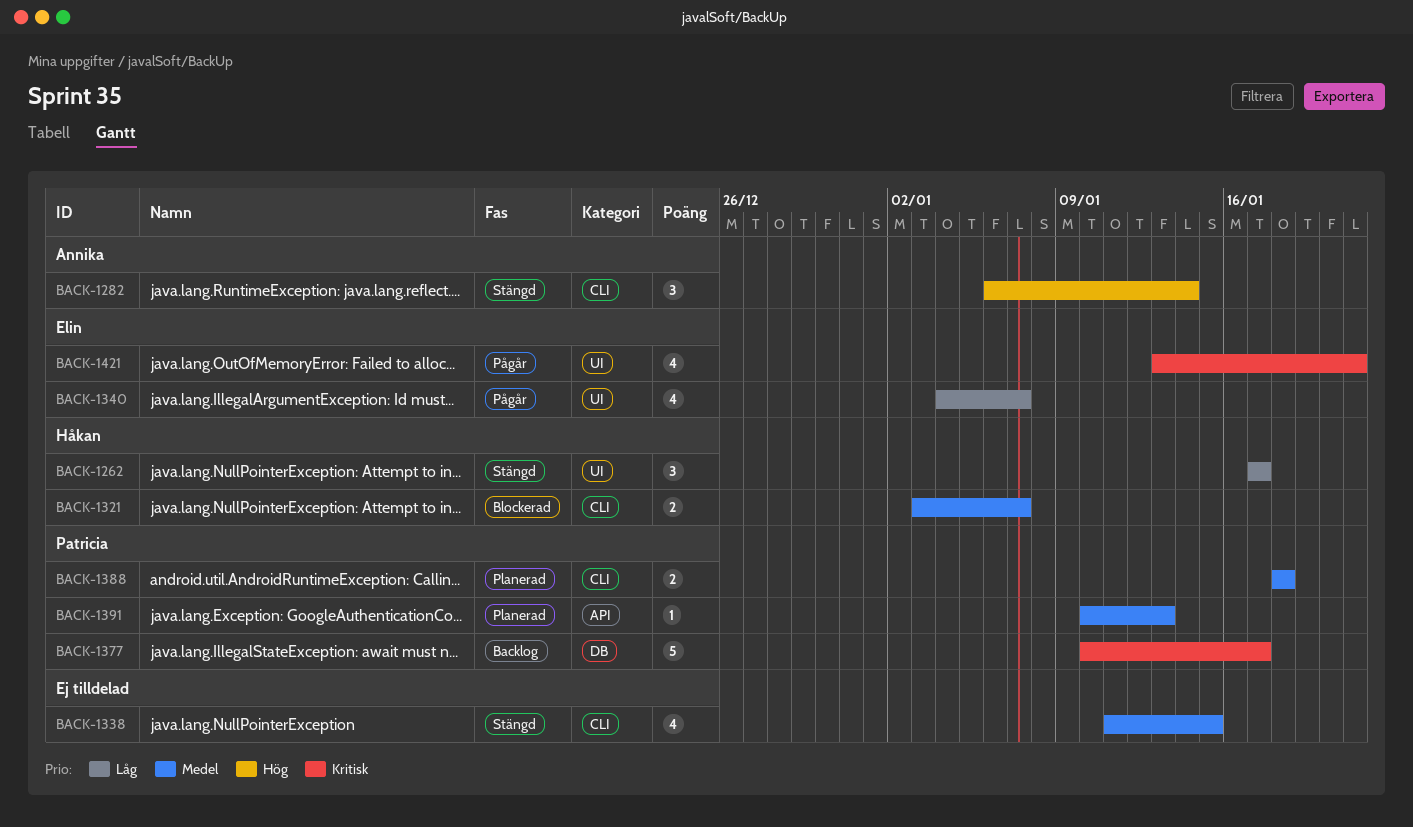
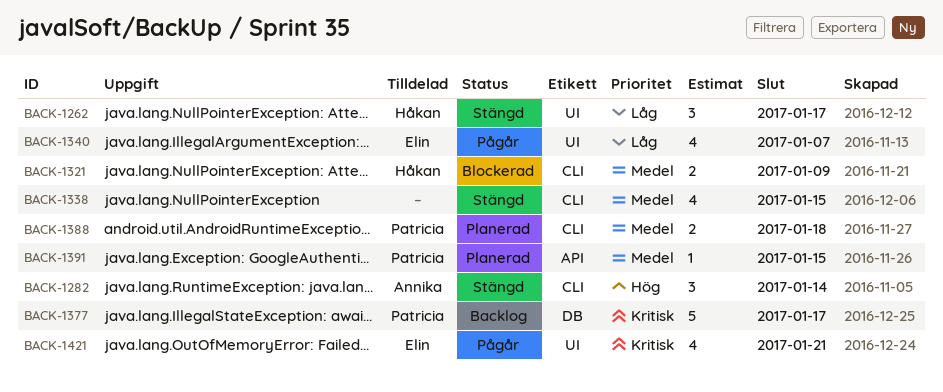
BACK-1321, due: Jan 7 -> Jan 9
BACK-1391, due: Jan 13 -> Jan 15

